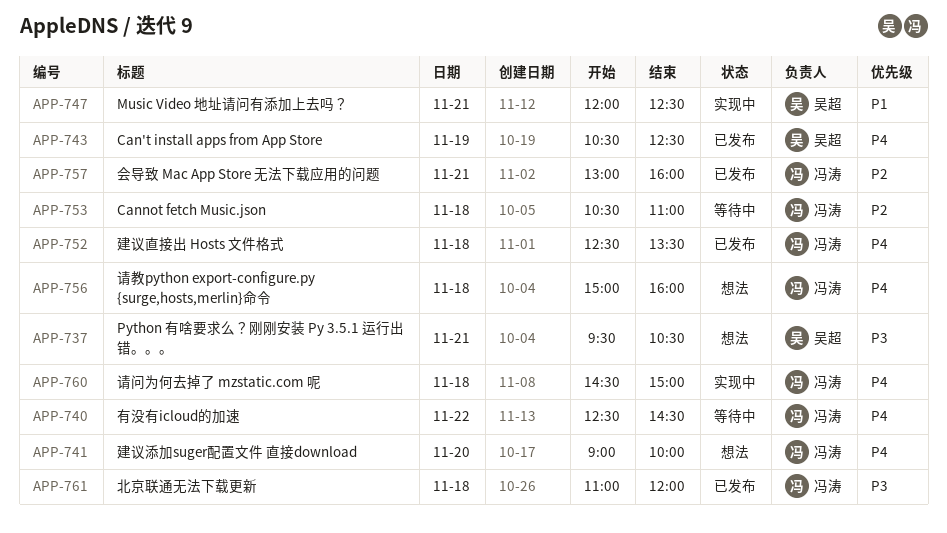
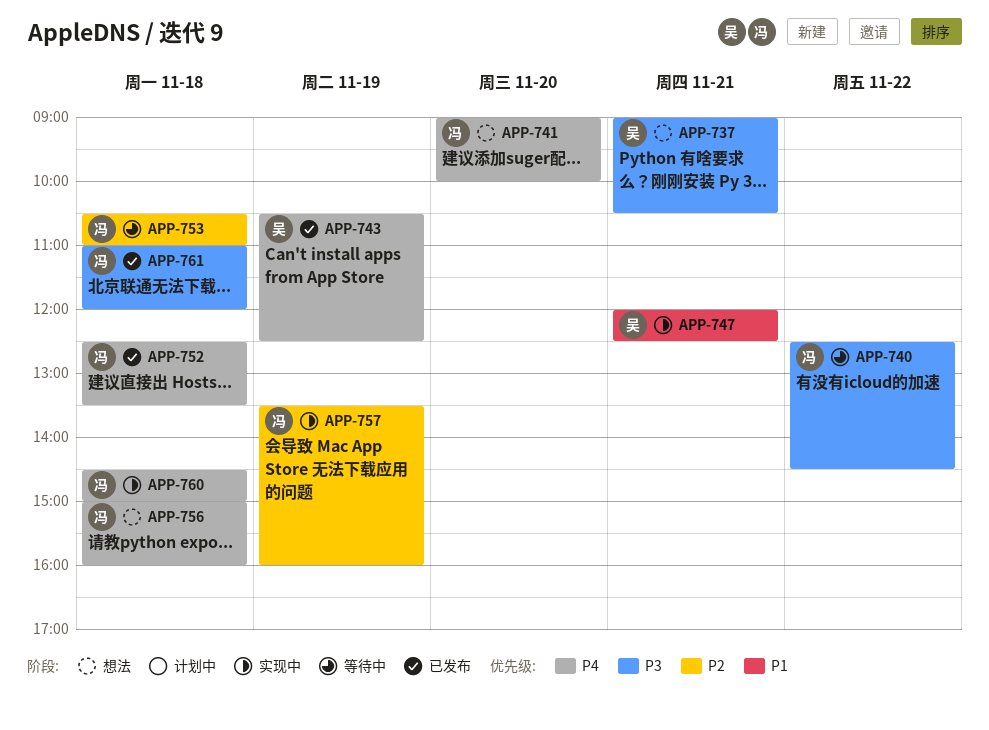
APP-737, begins: 09:30 -> 09:00
APP-740, priority: P4 -> P3
APP-757, status: 已发布 -> 实现中
APP-757, day: Nov 21 -> Nov 19
APP-757, begins: 13:00 -> 13:30

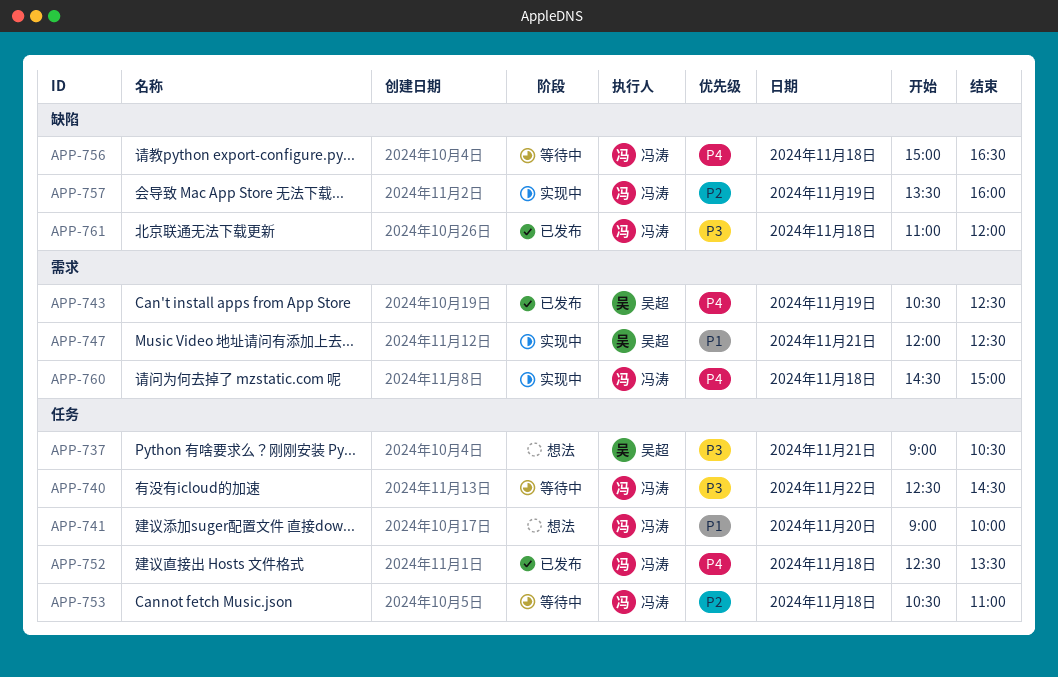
APP-741, priority: P4 -> P1
APP-756, status: 想法 -> 等待中
APP-756, ends: 16:00 -> 16:30

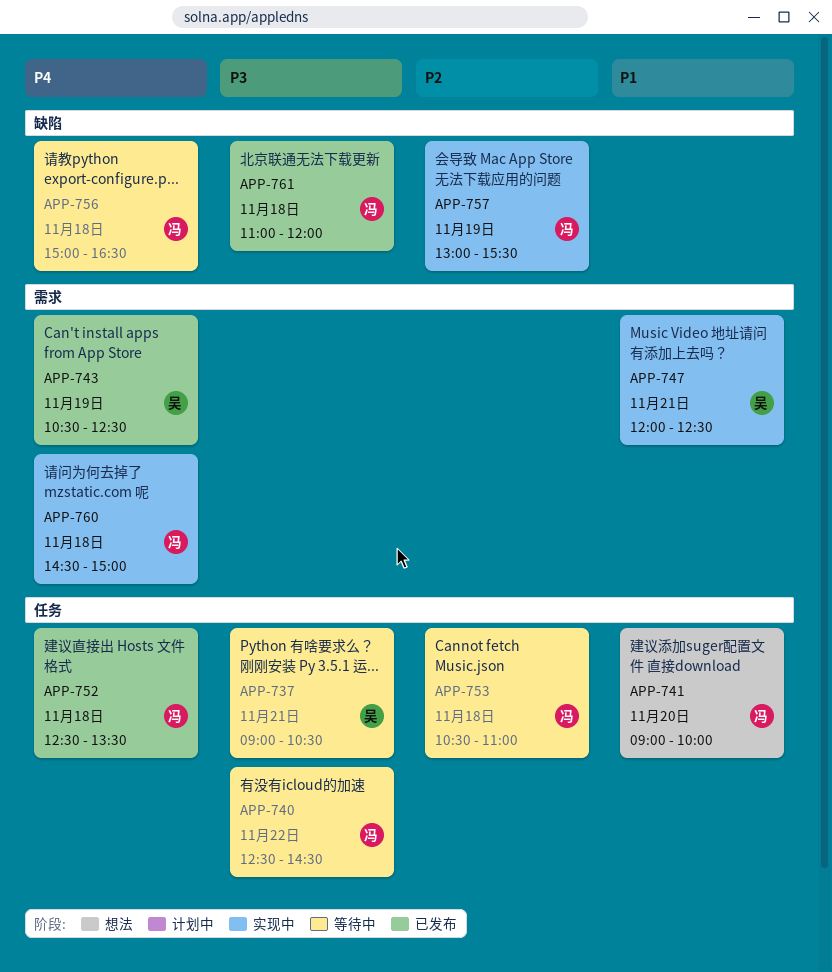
APP-737, status: 想法 -> 等待中
APP-757, begins: 13:30 -> 13:00
APP-757, ends: 16:00 -> 15:30

